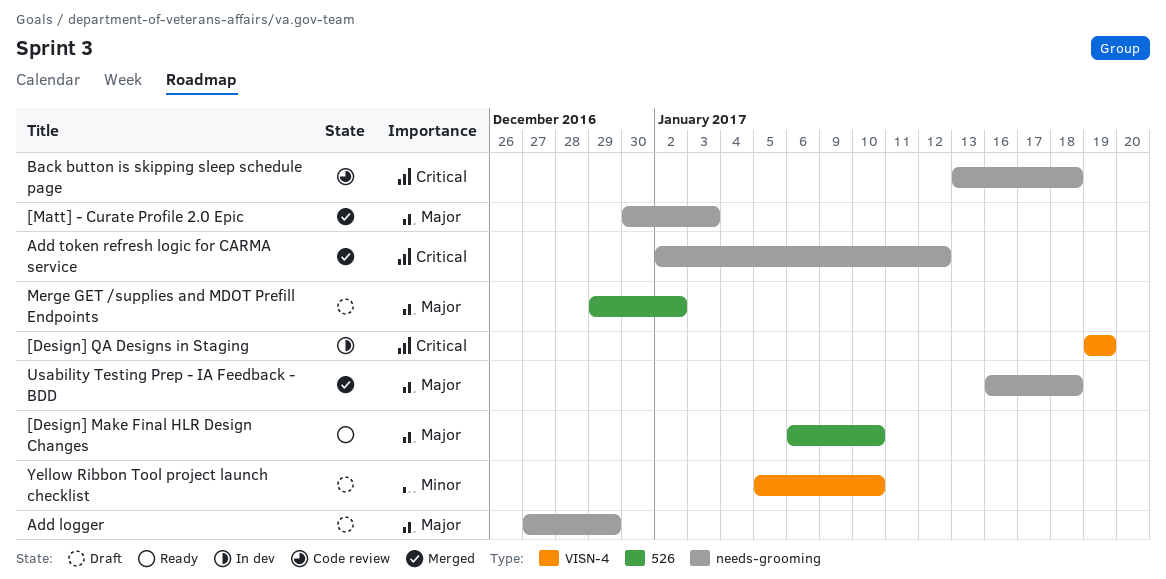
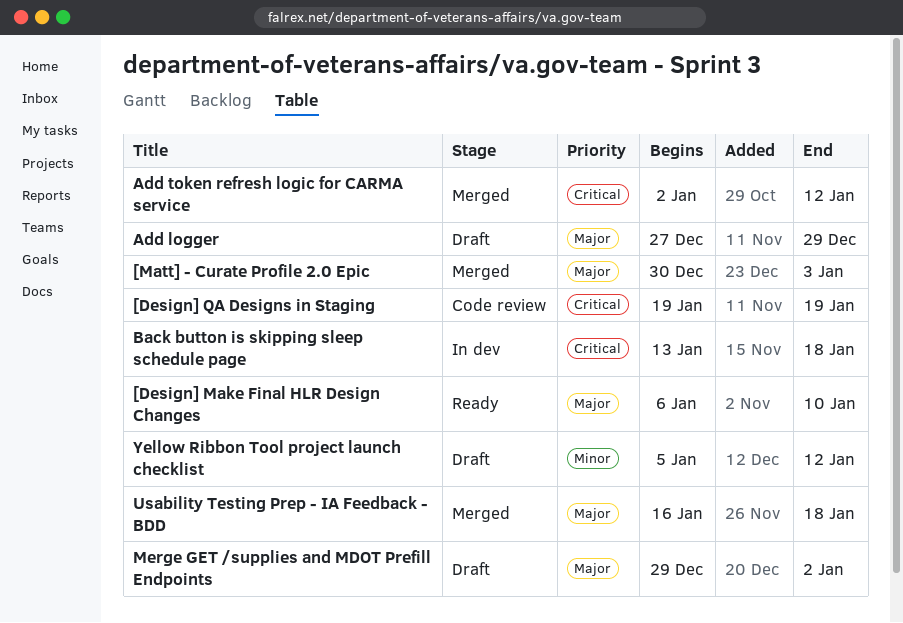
[Design] QA Designs in Staging, status: In dev -> Code review
Back button is skipping sleep schedule page, status: Code review -> In dev
Yellow Ribbon Tool project launch checklist, due: Jan 10 -> Jan 12

